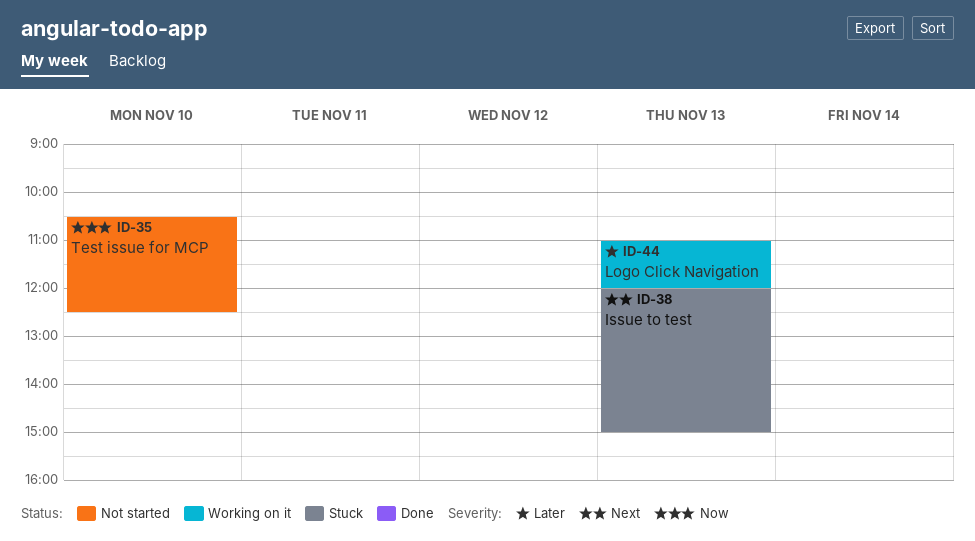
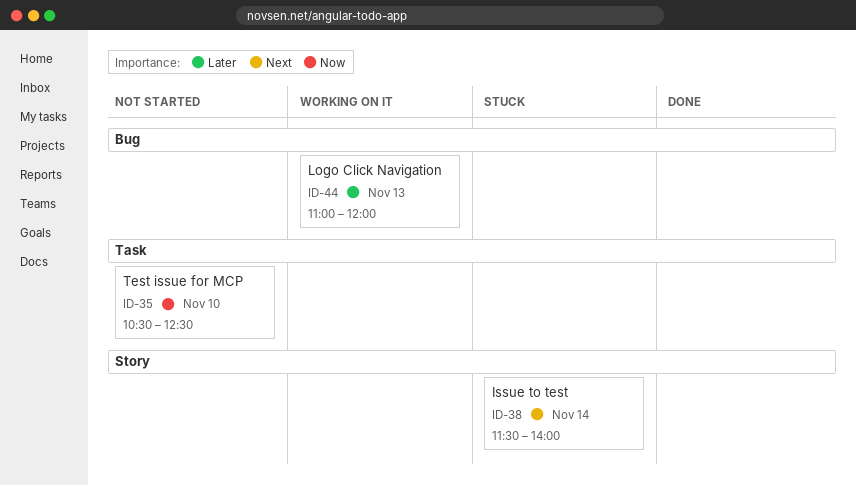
ID-38, day: Nov 13 -> Nov 14
ID-38, begins: 12:00 -> 11:30
ID-38, ends: 15:00 -> 14:00

